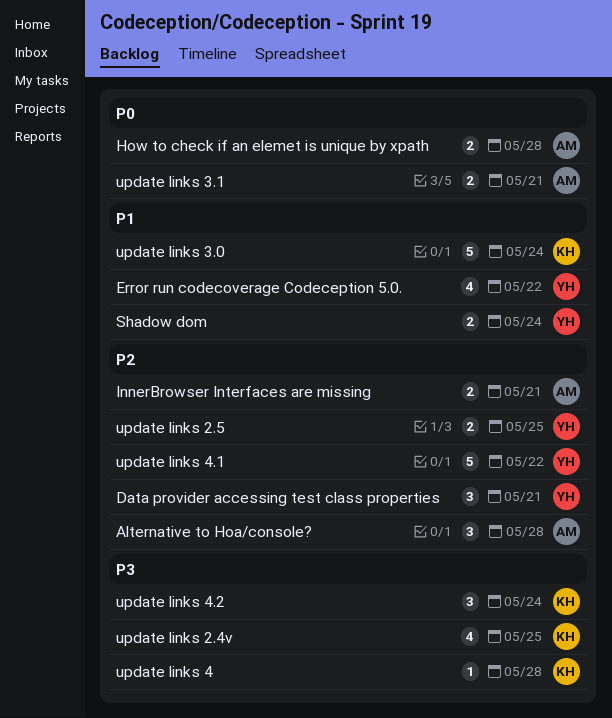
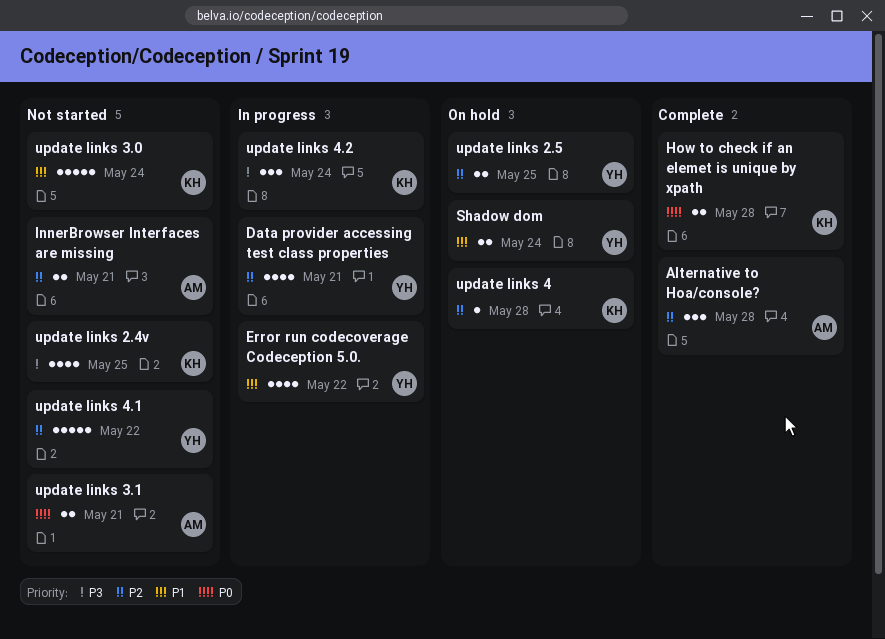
Data provider accessing test class properties, estimate: 3 -> 4
How to check if an elemet is unique by xpath, owner: AM -> KH
update links 4, priority: P3 -> P2

